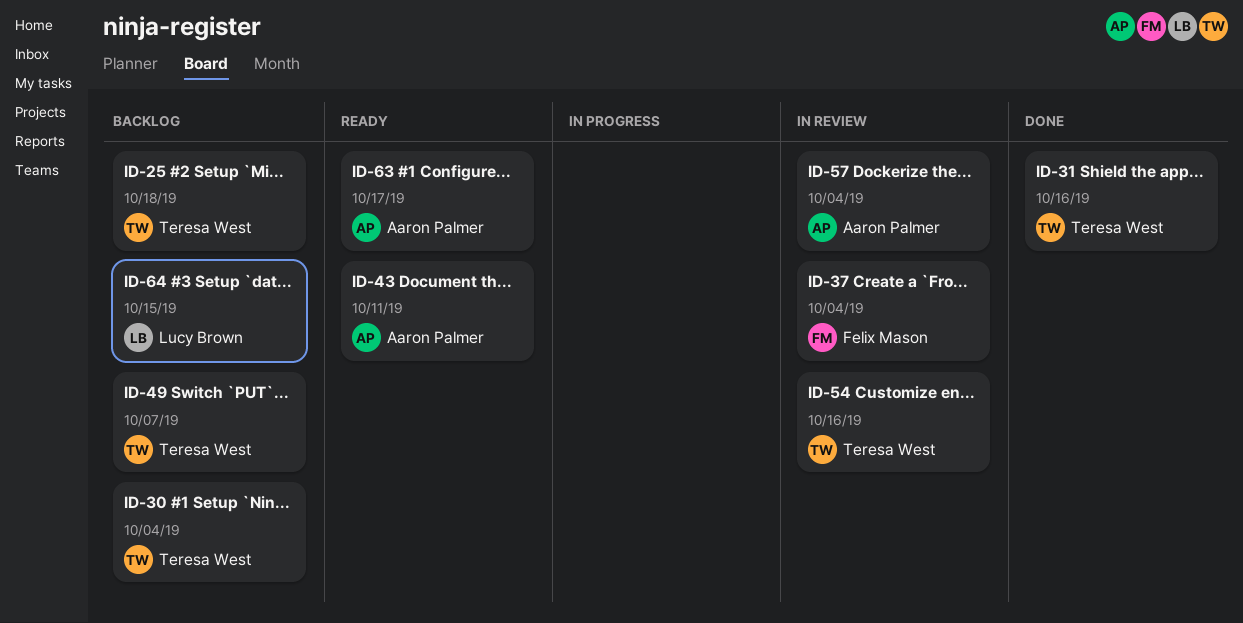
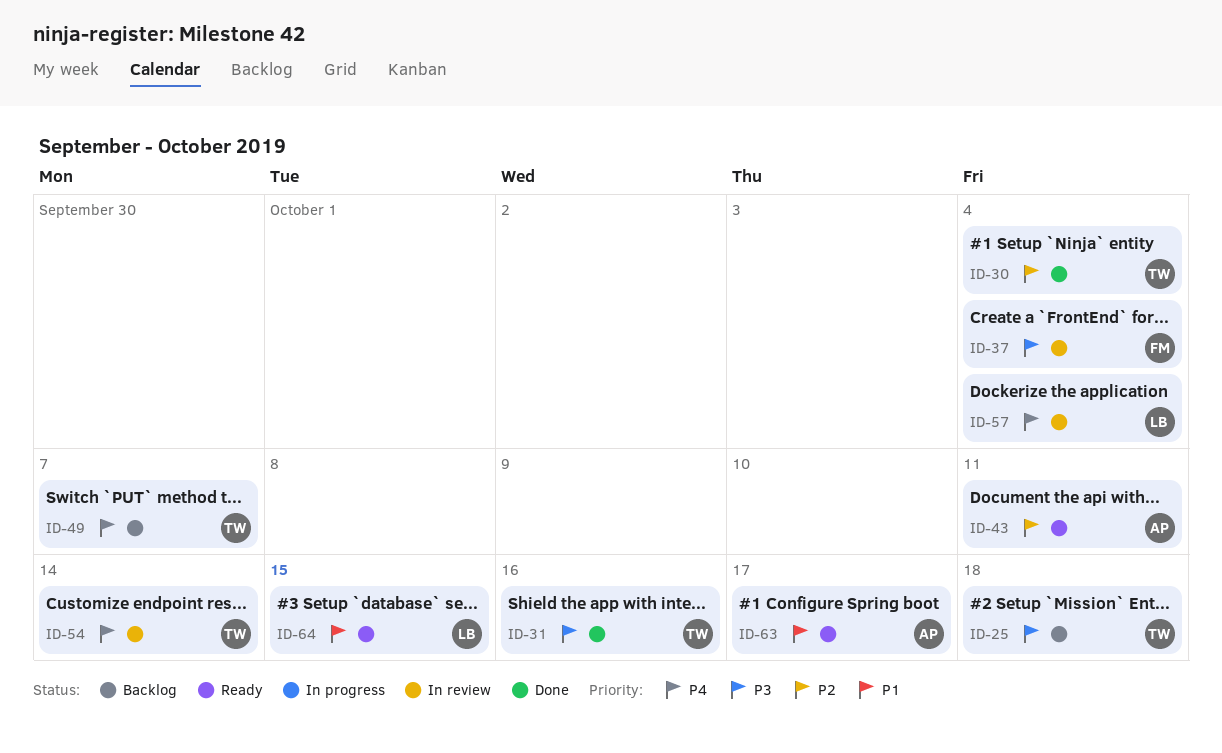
ID-30, status: Backlog -> Done
ID-54, due: Oct 16 -> Oct 14
ID-57, owner: Aaron Palmer -> Lucy Brown
ID-64, status: Backlog -> Ready

